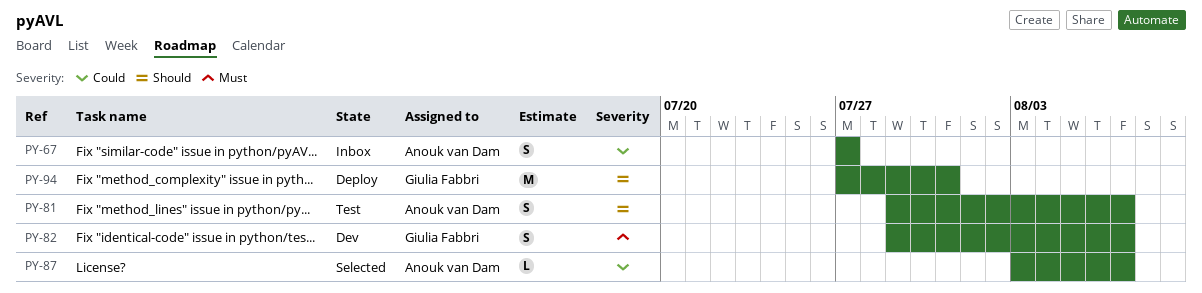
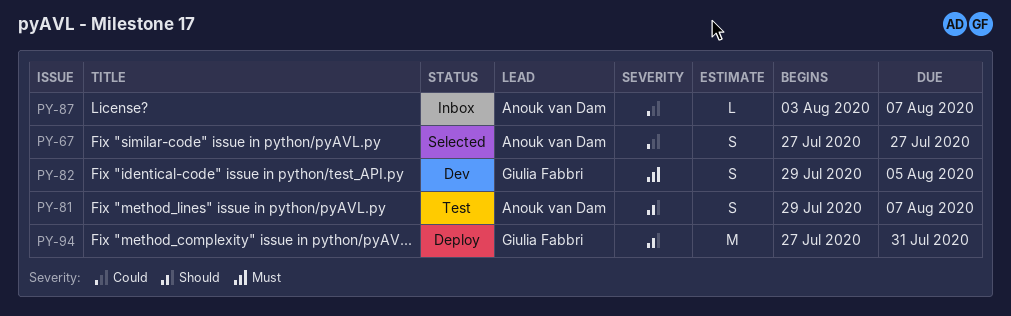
PY-67, status: Inbox -> Selected
PY-82, due: Aug 7 -> Aug 5
PY-87, status: Selected -> Inbox

